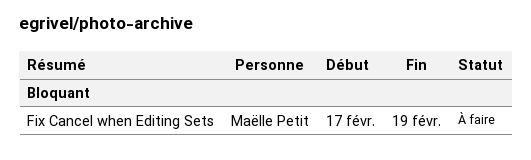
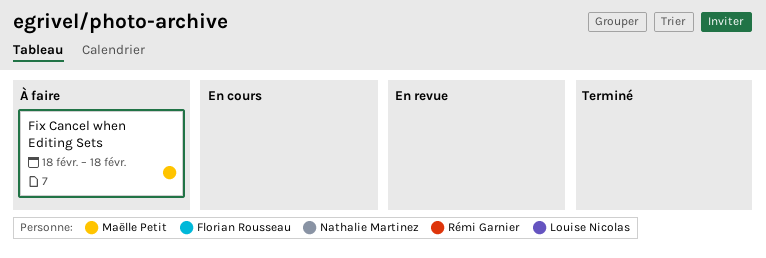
Fix Cancel when Editing Sets, start: Feb 17 -> Feb 18
Fix Cancel when Editing Sets, due: Feb 19 -> Feb 18

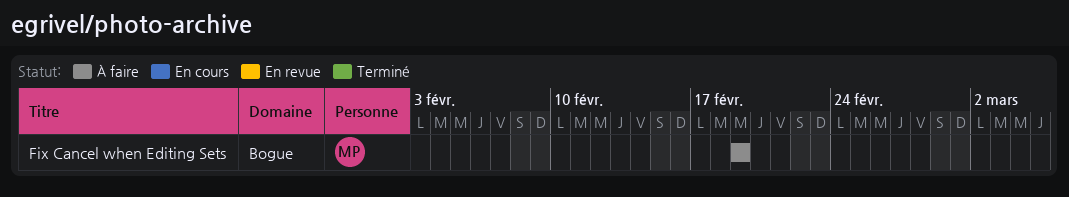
Fix Cancel when Editing Sets, start: Feb 18 -> Feb 19
Fix Cancel when Editing Sets, due: Feb 18 -> Feb 19

